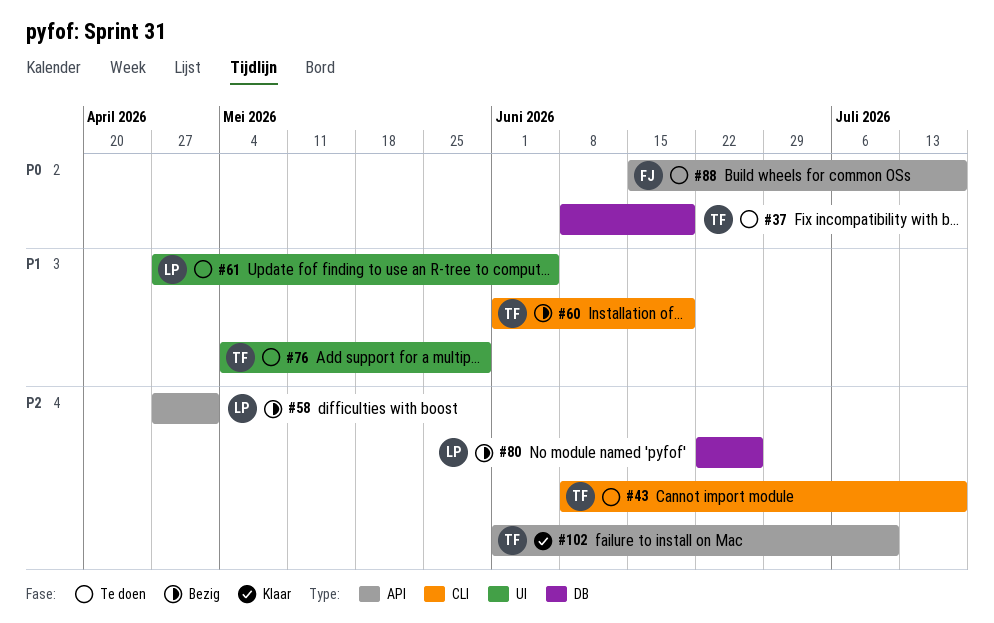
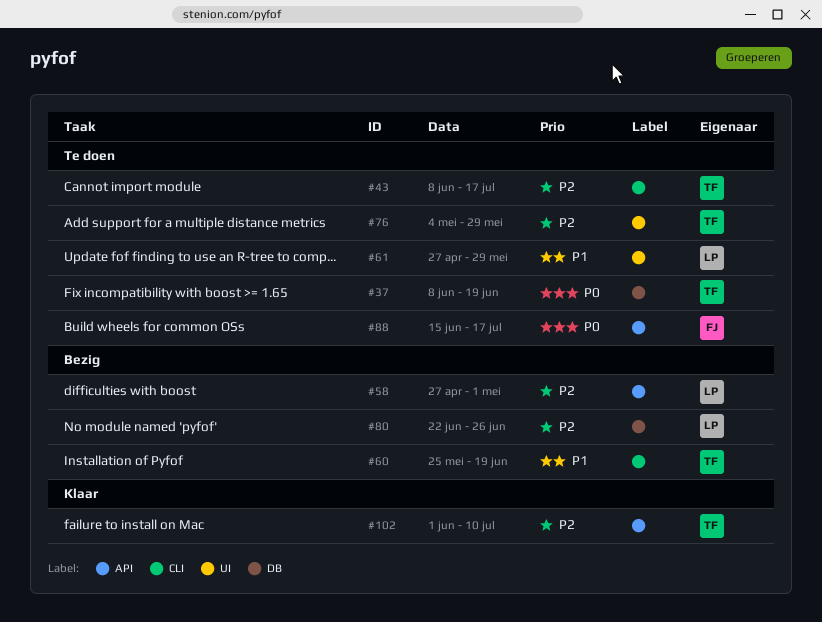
#60, start: Jun 1 -> May 25
#61, due: Jun 5 -> May 29
#76, priority: P1 -> P2

